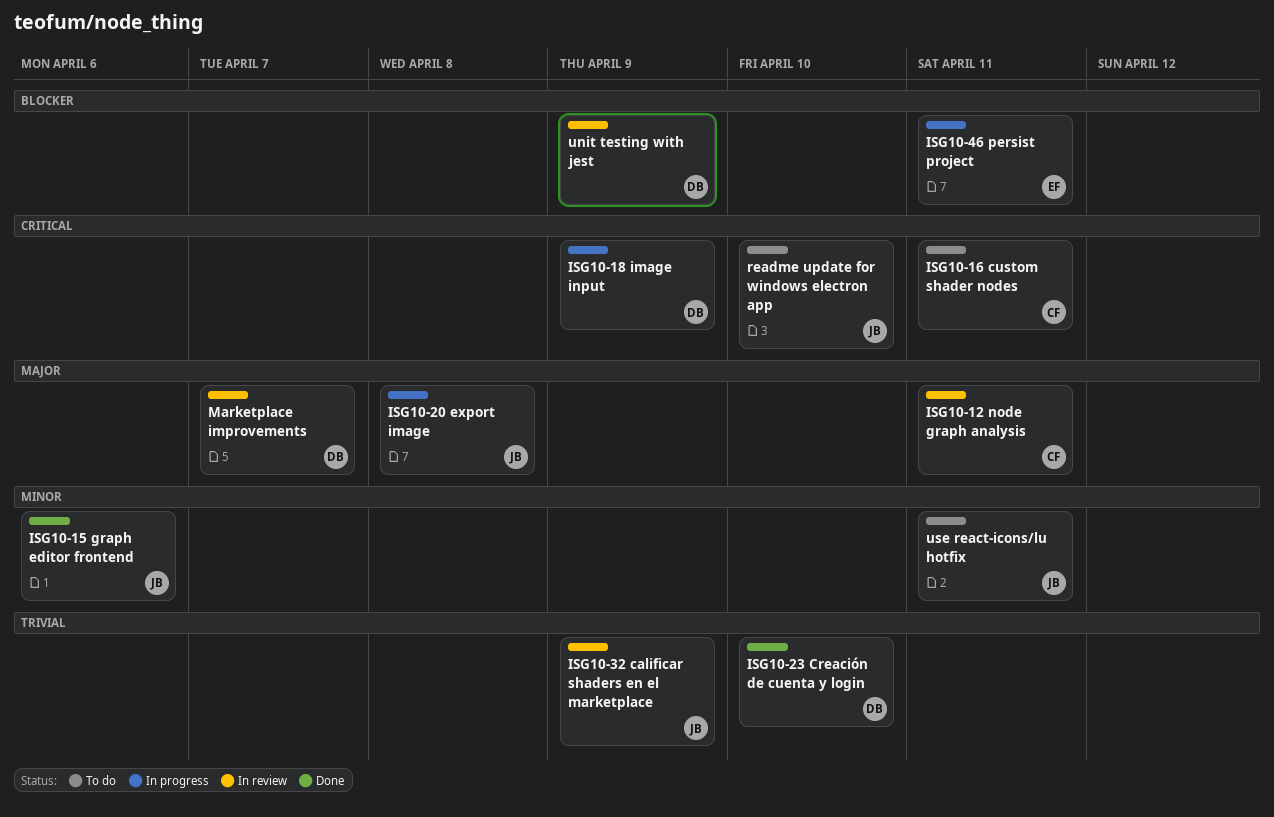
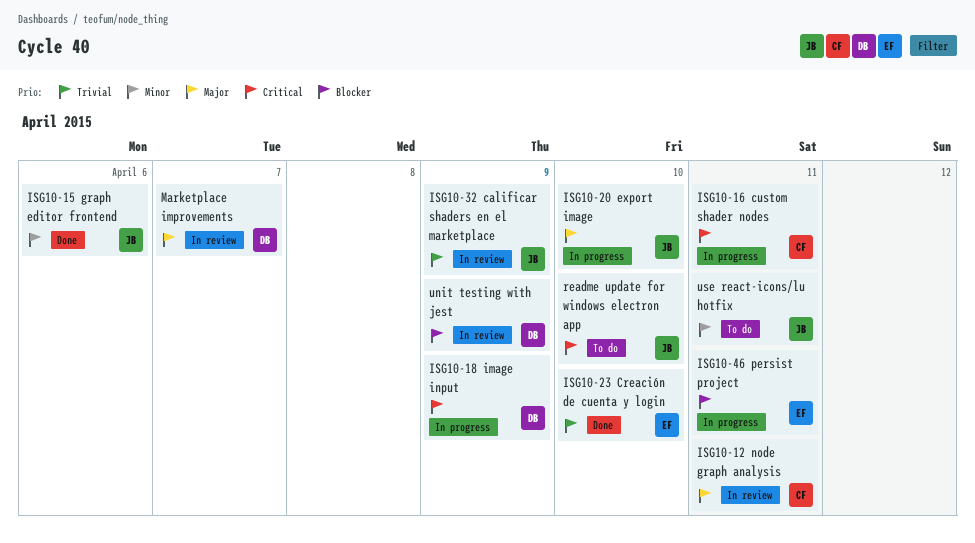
ISG10-16 custom shader nodes, status: To do -> In progress
ISG10-20 export image, due: Apr 8 -> Apr 10
ISG10-23 Creación de cuenta y login, owner: DB -> EF

